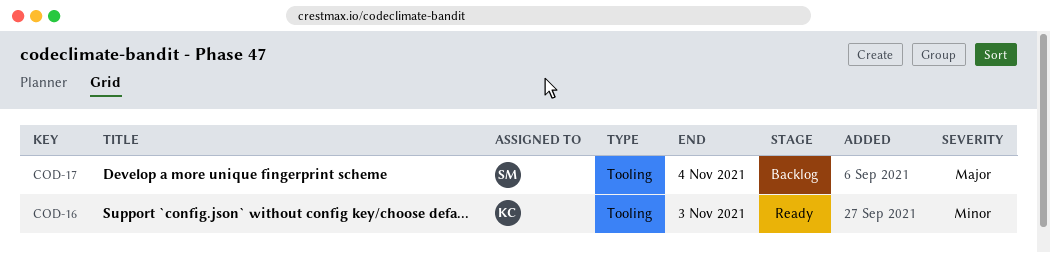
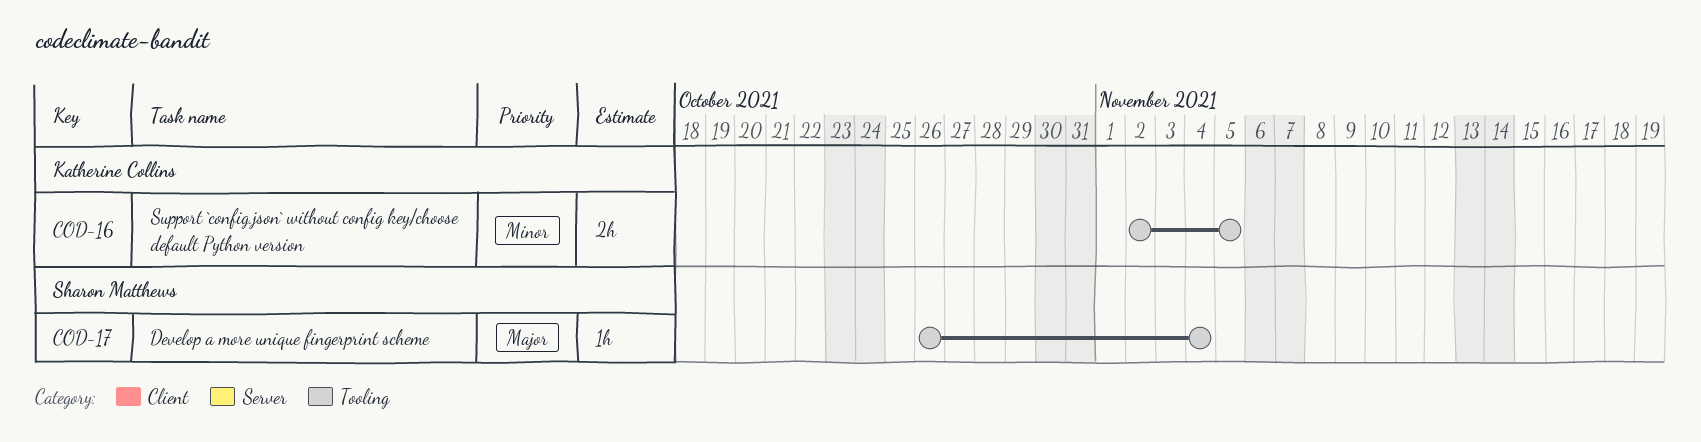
COD-16, due: Nov 3 -> Nov 5

